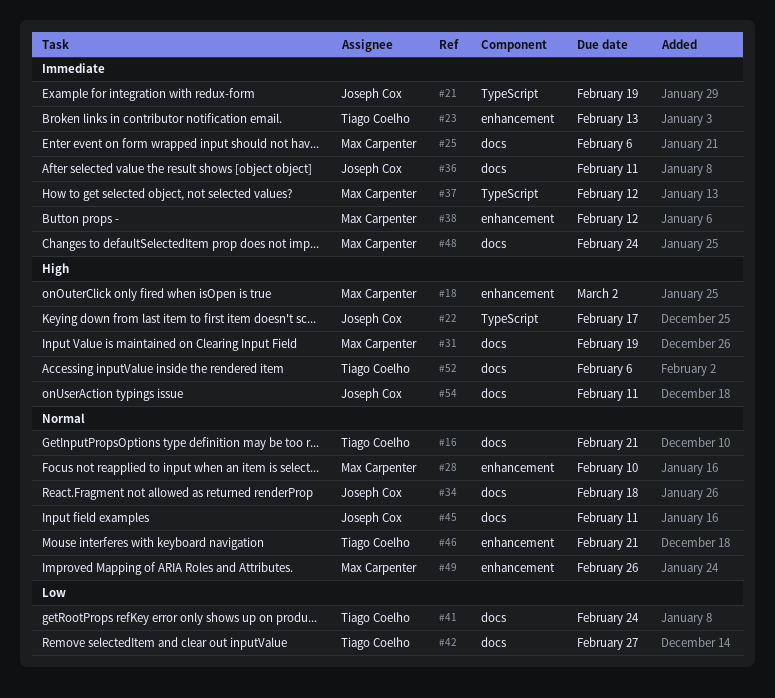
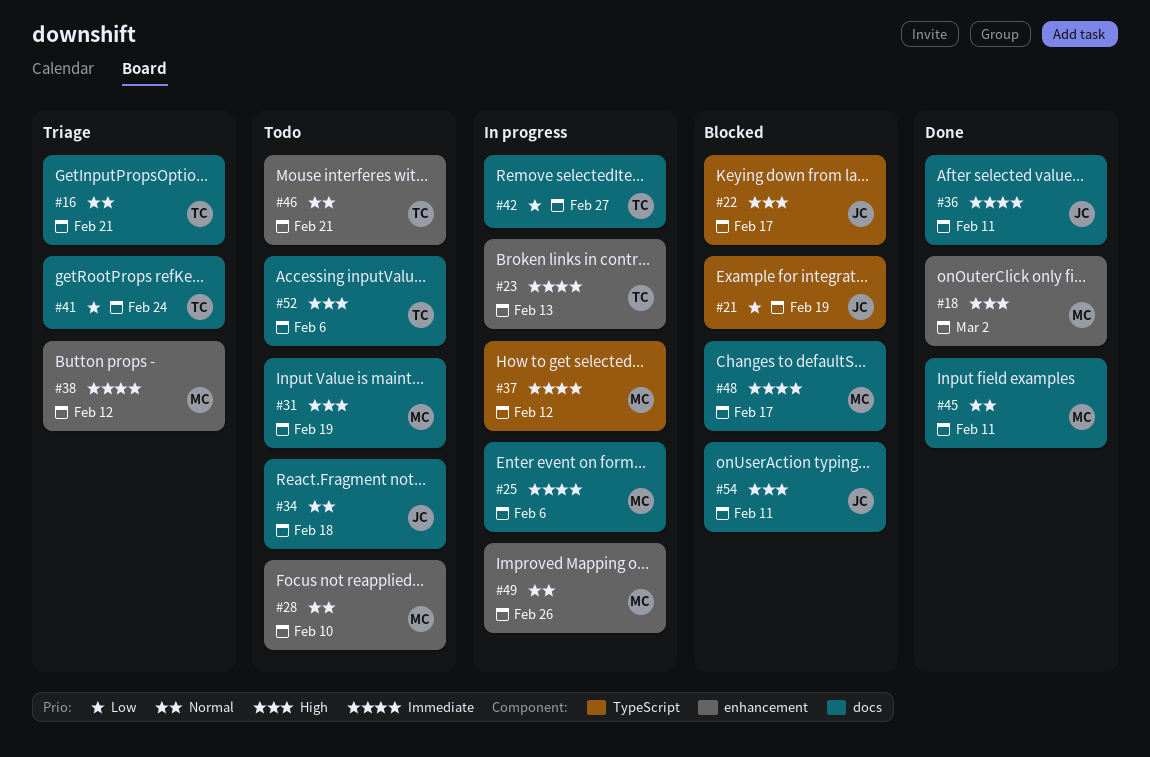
#21, priority: Immediate -> Low
#45, owner: Joseph Cox -> Max Carpenter
#48, due: Feb 24 -> Feb 17

